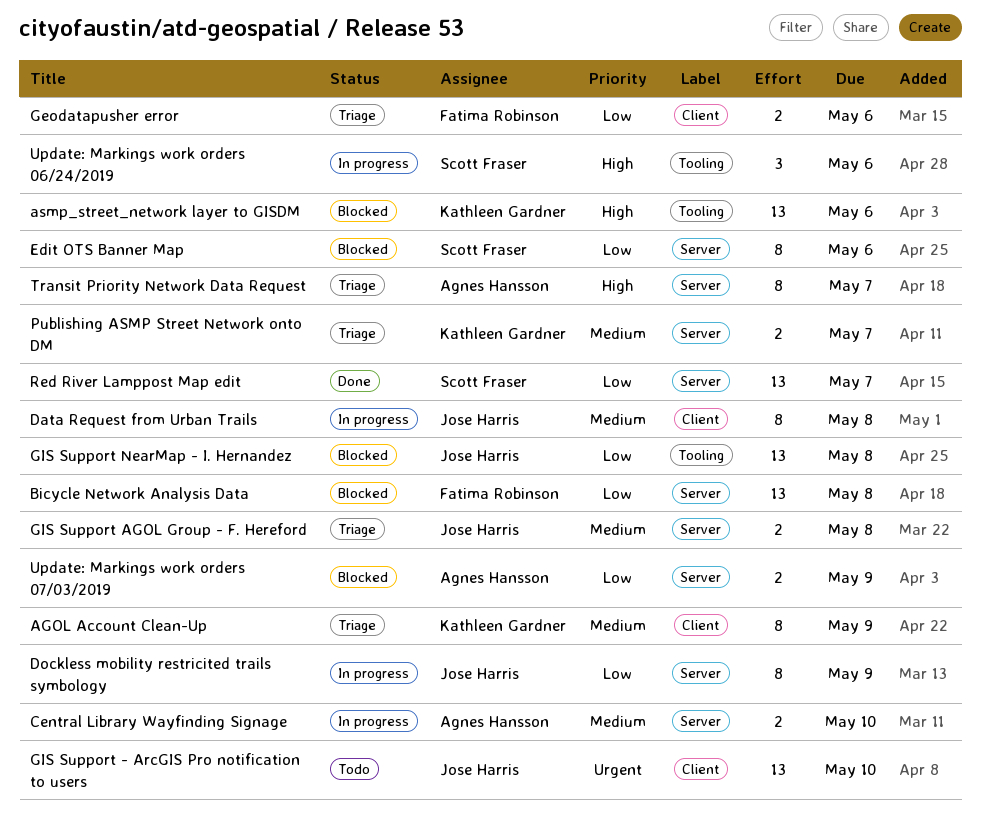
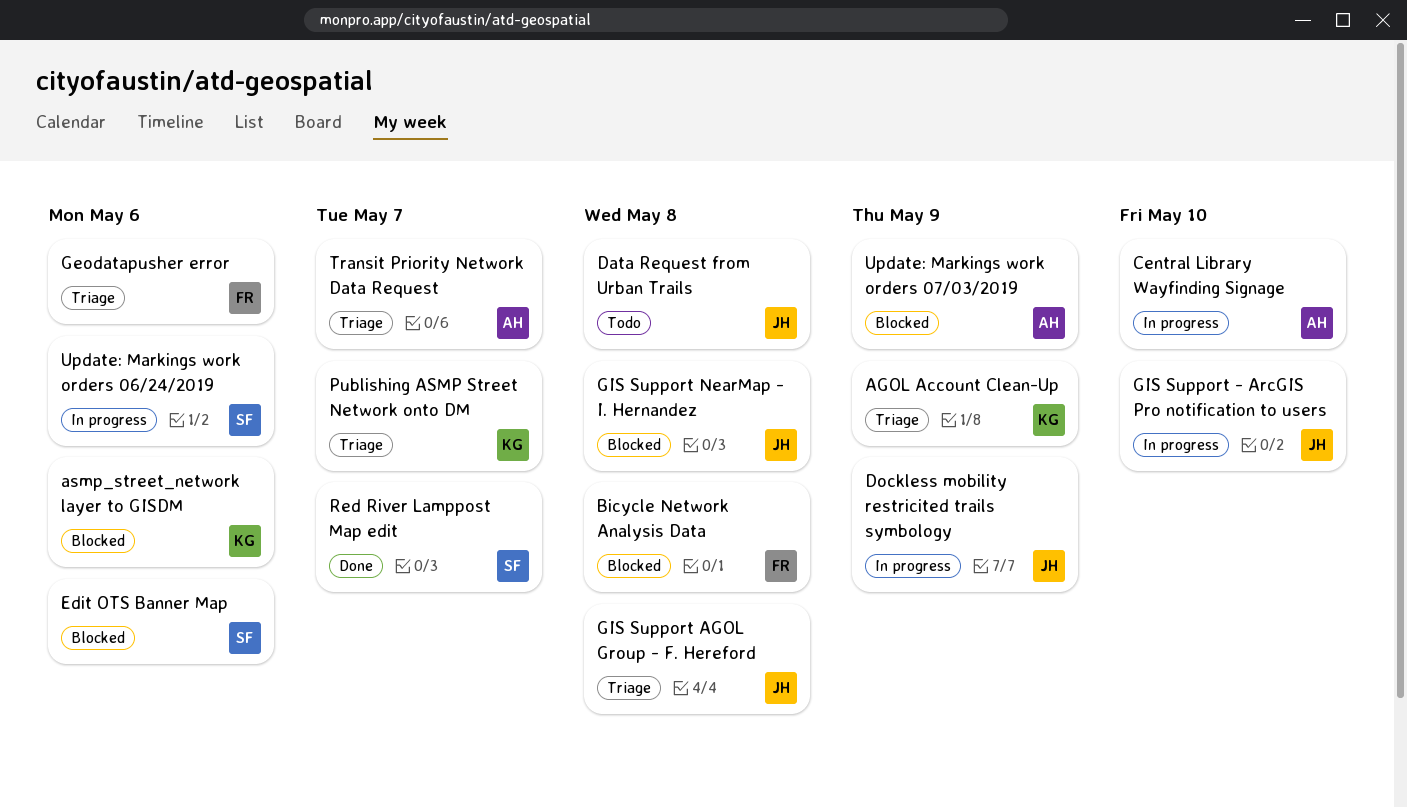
Data Request from Urban Trails, status: In progress -> Todo
GIS Support - ArcGIS Pro notification to users, status: Todo -> In progress

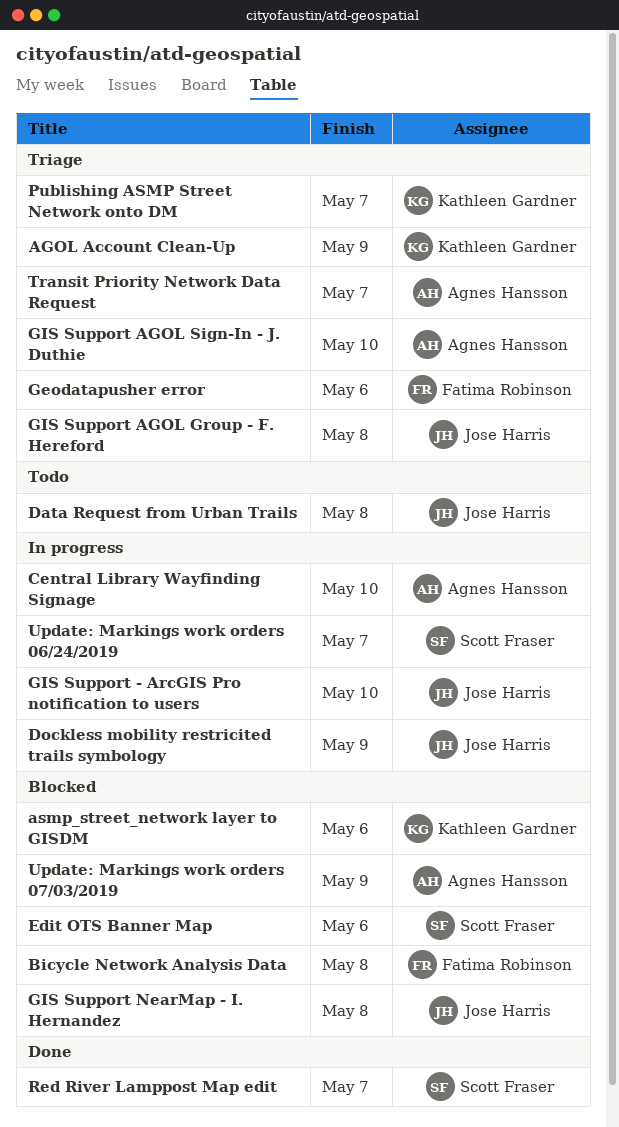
GIS Support AGOL Sign-In - J. Duthie: none -> present
Update: Markings work orders 06/24/2019, due: May 6 -> May 7

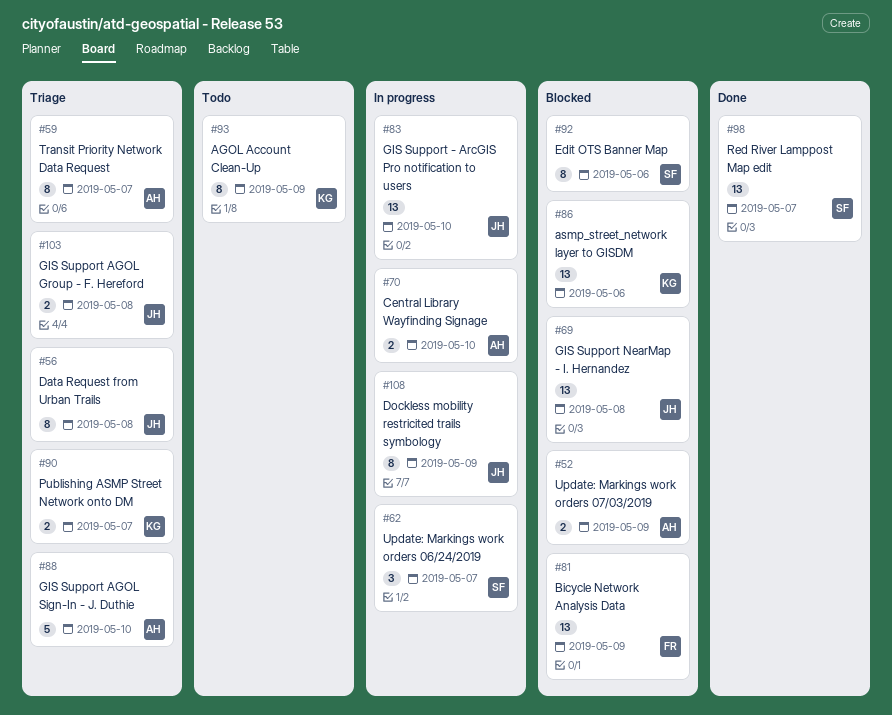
AGOL Account Clean-Up, status: Triage -> Todo
Bicycle Network Analysis Data, due: May 8 -> May 9
Data Request from Urban Trails, status: Todo -> Triage
Geodatapusher error: present -> none

